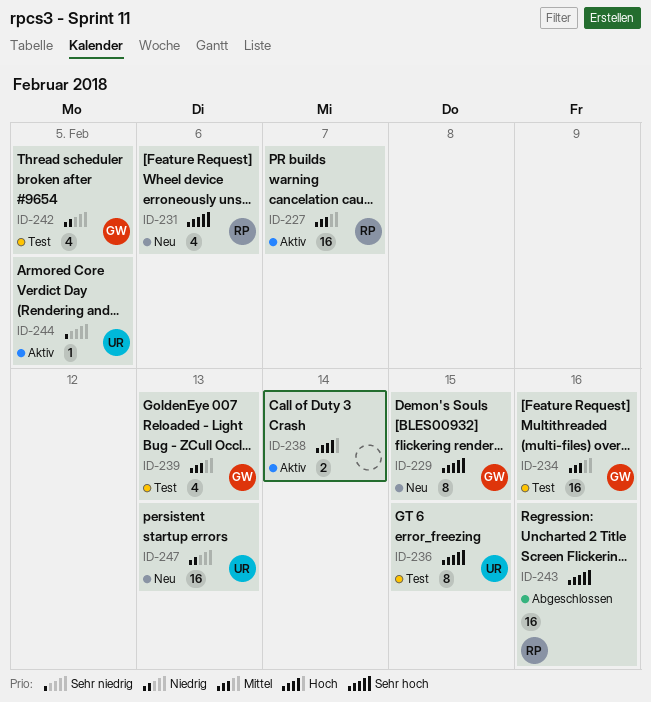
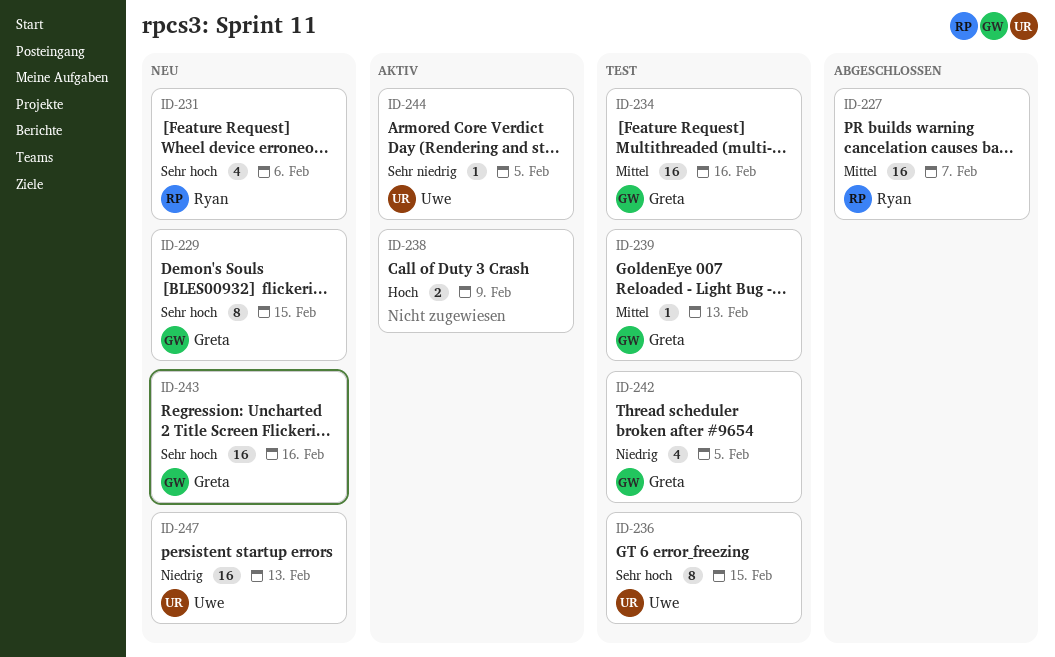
ID-227, status: Aktiv -> Abgeschlossen
ID-238, due: Feb 14 -> Feb 9
ID-239, estimate: 4 -> 1
ID-243, status: Abgeschlossen -> Neu
ID-243, owner: Ryan -> Greta

